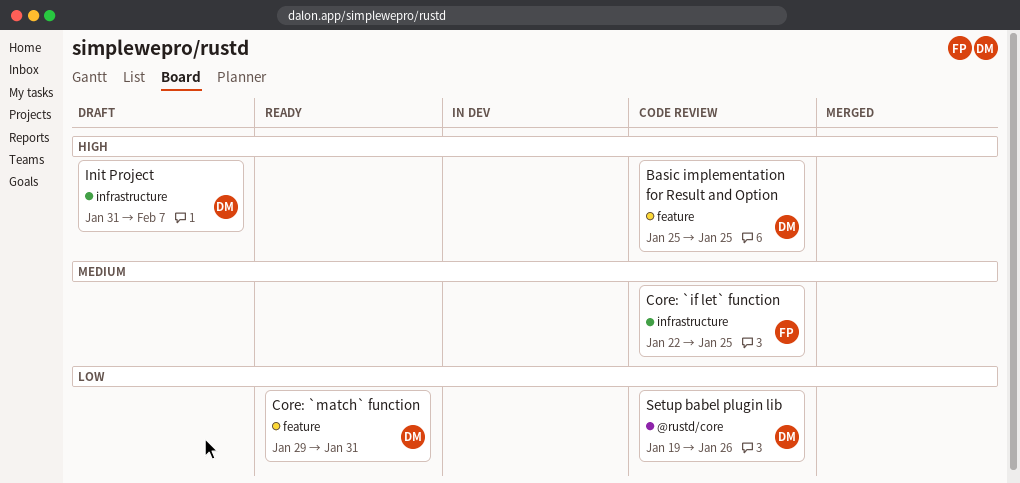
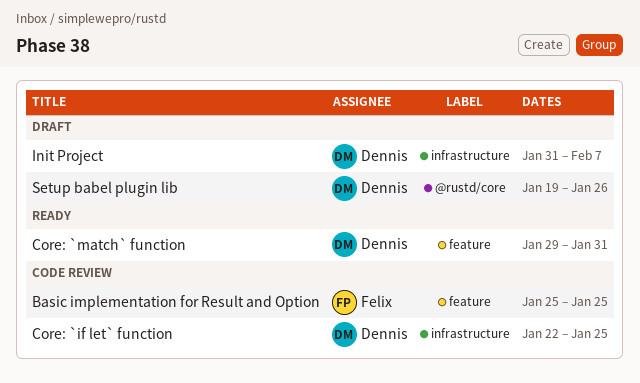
Basic implementation for Result and Option, owner: Dennis -> Felix
Core: `if let` function, owner: Felix -> Dennis
Setup babel plugin lib, status: Code review -> Draft

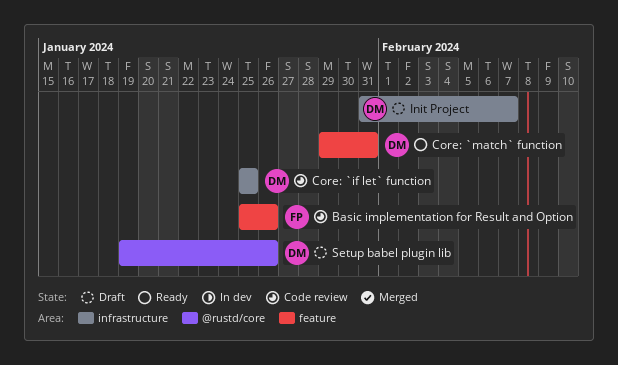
Basic implementation for Result and Option, due: Jan 25 -> Jan 26
Core: `if let` function, start: Jan 22 -> Jan 25

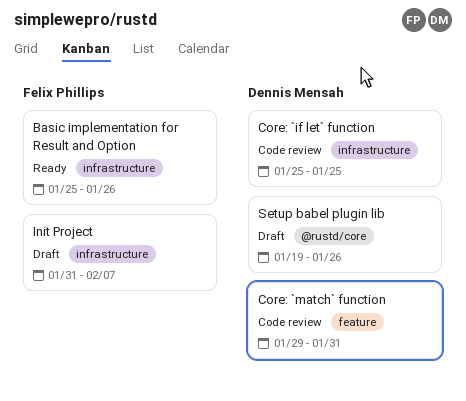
Basic implementation for Result and Option, status: Code review -> Ready
Basic implementation for Result and Option, label: feature -> infrastructure
Core: `match` function, status: Ready -> Code review
Init Project, owner: Dennis Mensah -> Felix Phillips

